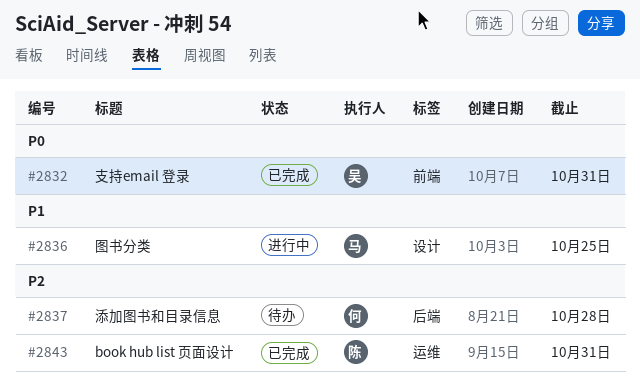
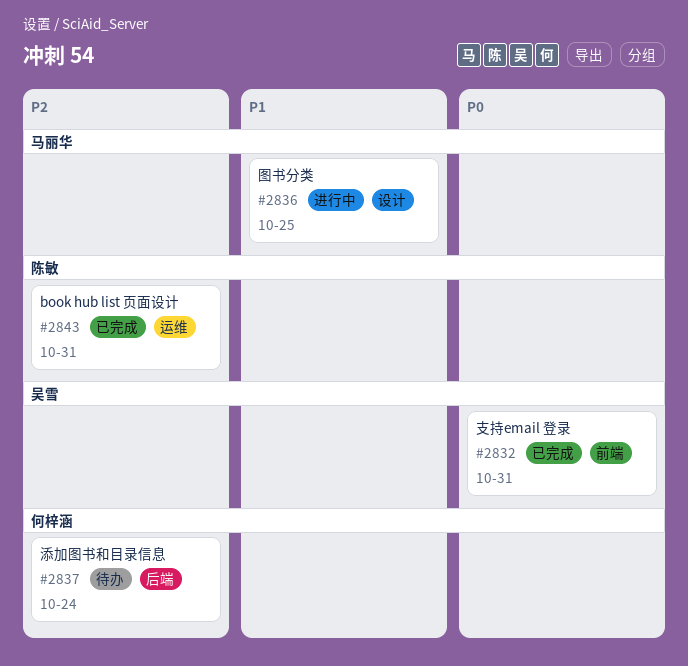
#2837, due: Oct 28 -> Oct 24

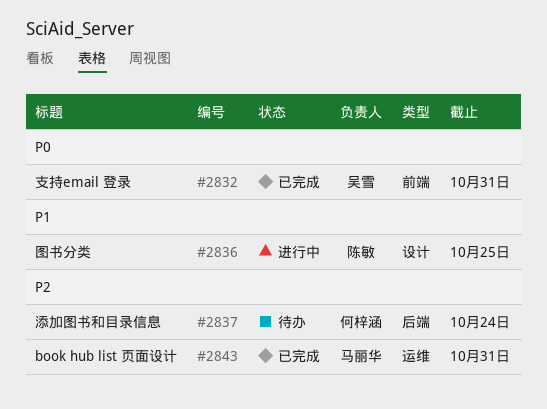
#2836, owner: 马丽华 -> 陈敏
#2843, owner: 陈敏 -> 马丽华

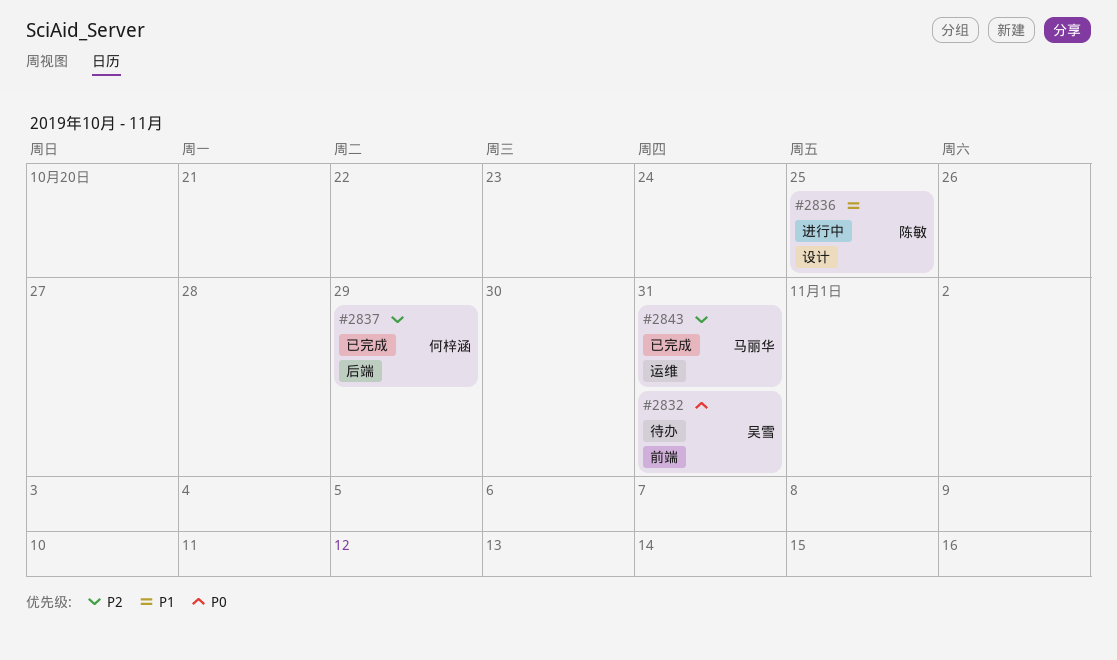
#2832, status: 已完成 -> 待办
#2837, status: 待办 -> 已完成
#2837, due: Oct 24 -> Oct 29

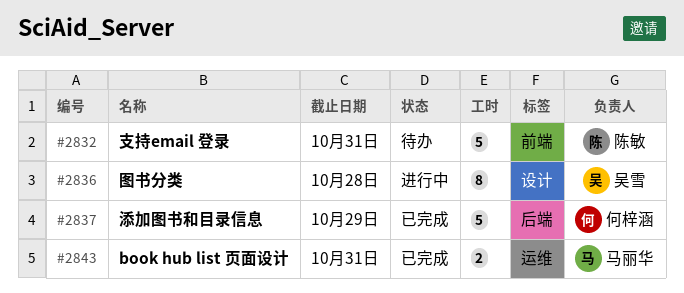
#2832, owner: 吴雪 -> 陈敏
#2836, owner: 陈敏 -> 吴雪
#2836, due: Oct 25 -> Oct 28

